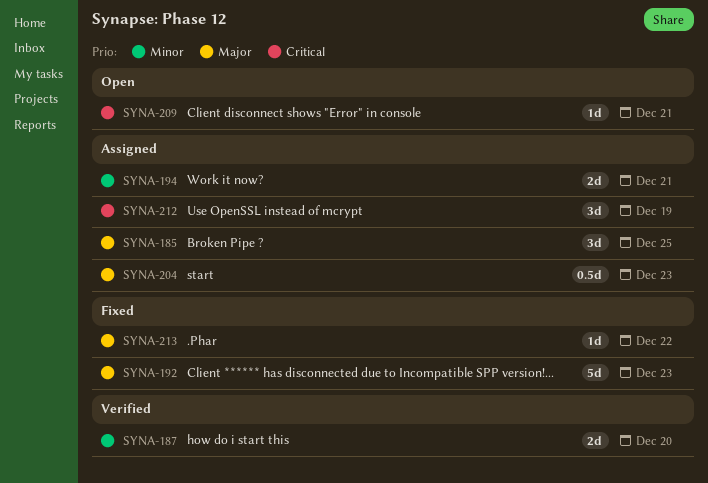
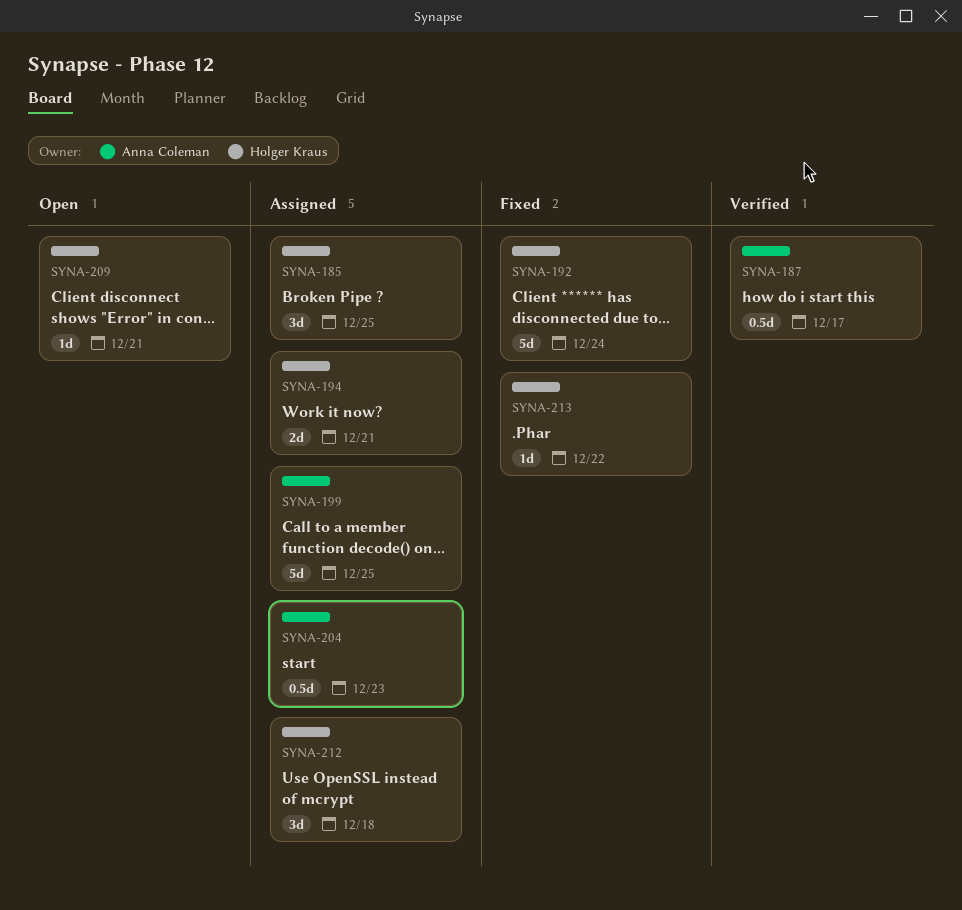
SYNA-187, estimate: 2d -> 0.5d
SYNA-187, due: Dec 20 -> Dec 17
SYNA-192, due: Dec 23 -> Dec 24
SYNA-199: none -> present
SYNA-212, due: Dec 19 -> Dec 18

